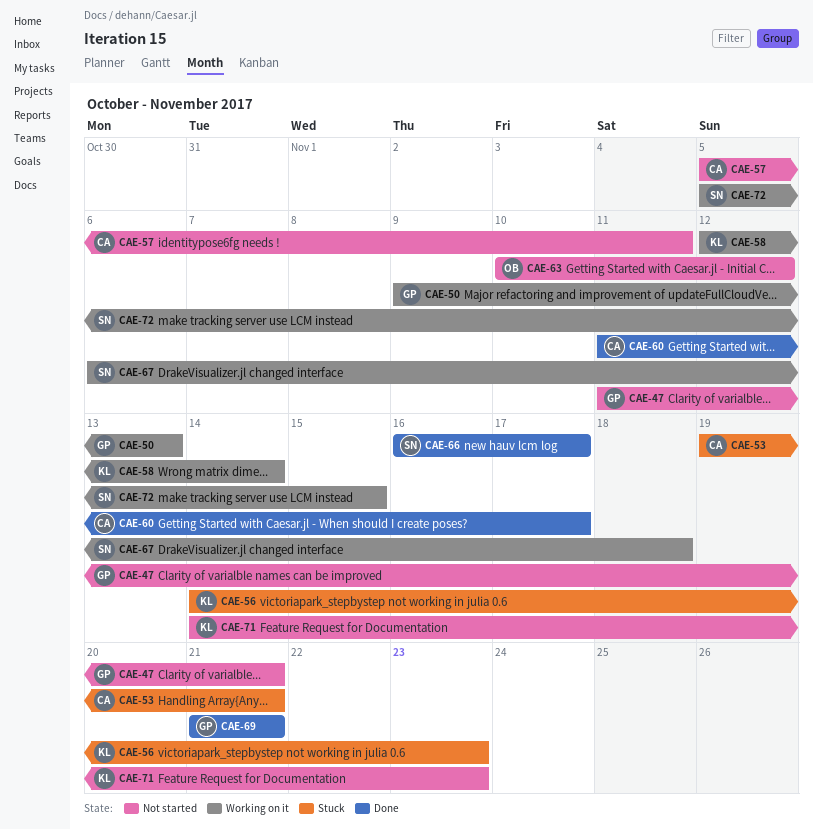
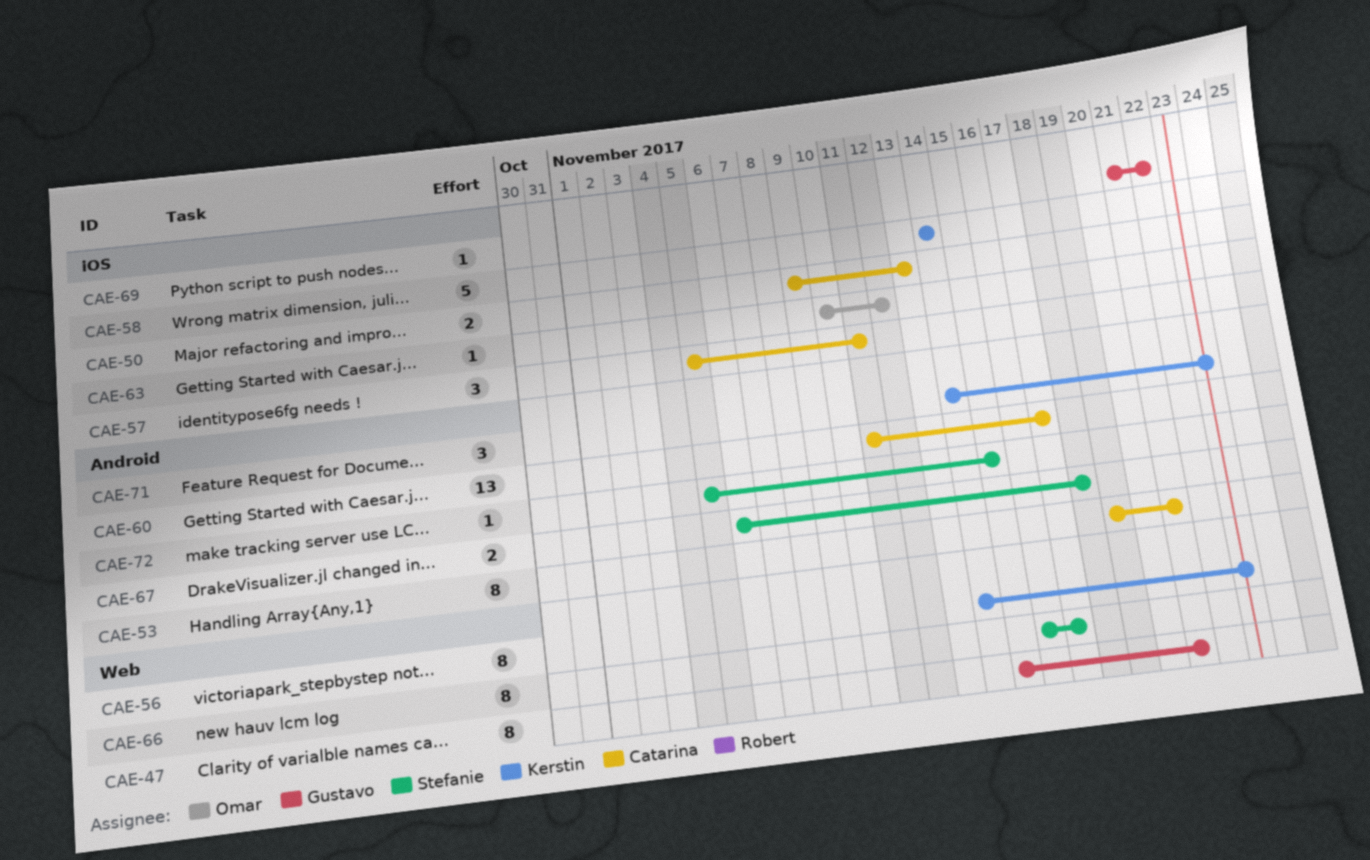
CAE-47, start: Nov 11 -> Nov 15
CAE-50, owner: Gustavo -> Catarina
CAE-58, start: Nov 12 -> Nov 14
CAE-69, due: Nov 21 -> Nov 22

